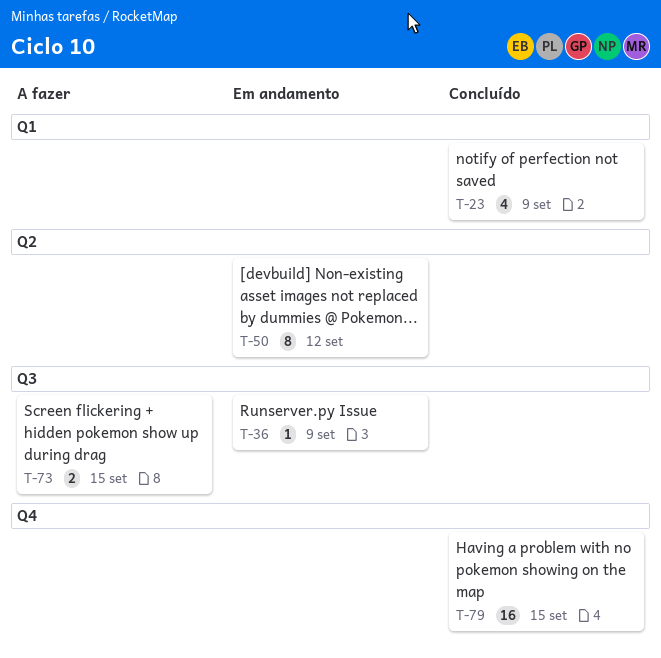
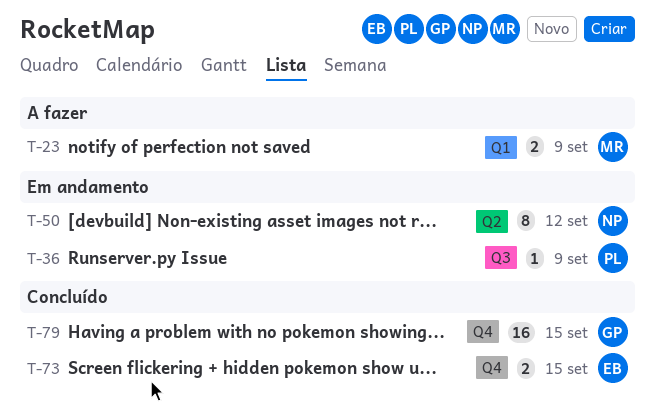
T-23, status: Concluído -> A fazer
T-23, estimate: 4 -> 2
T-73, status: A fazer -> Concluído
T-73, label: Q3 -> Q4

